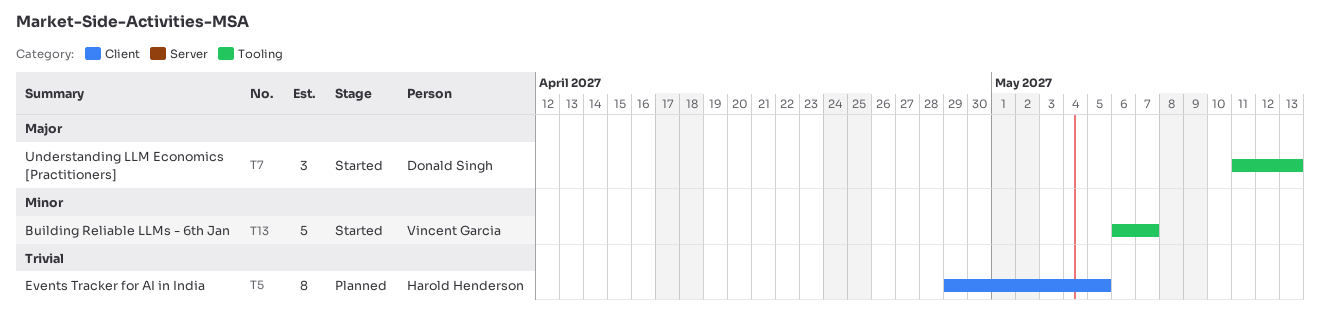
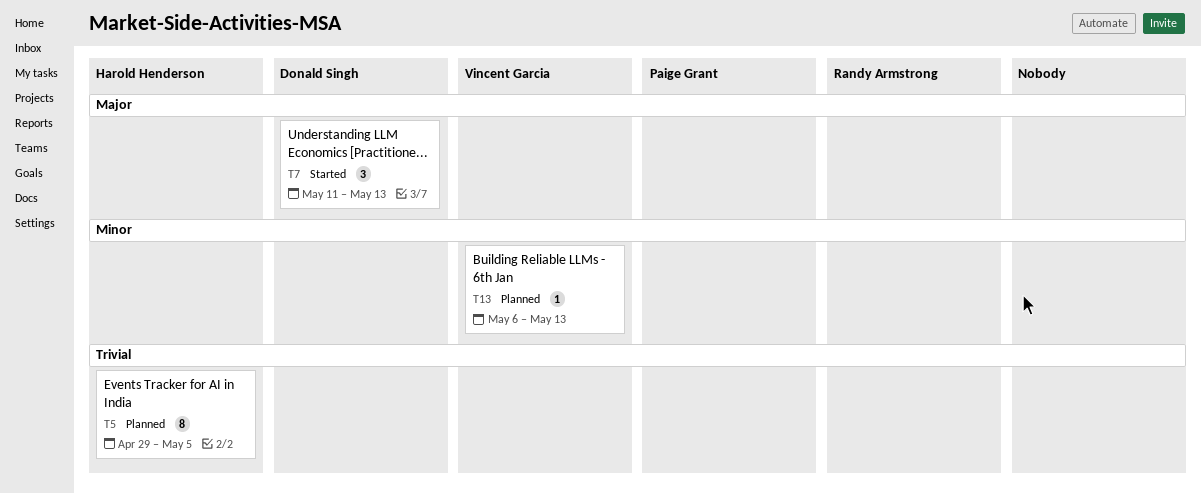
T13, status: Started -> Planned
T13, estimate: 5 -> 1
T13, due: May 7 -> May 13

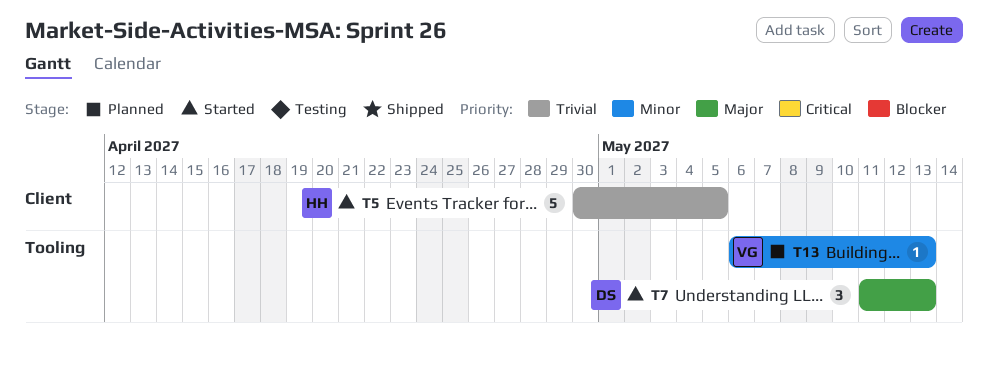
T5, status: Planned -> Started
T5, estimate: 8 -> 5
T5, start: Apr 29 -> Apr 30

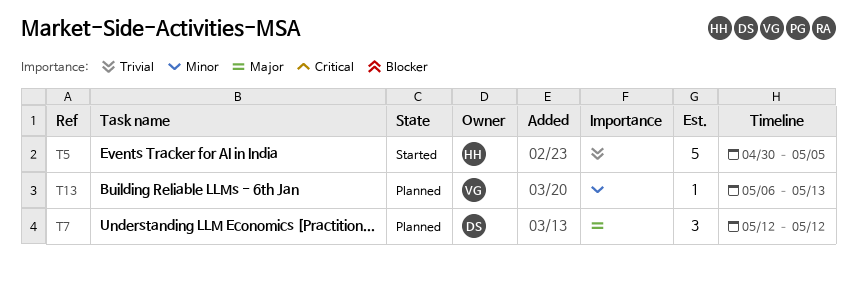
T7, status: Started -> Planned
T7, start: May 11 -> May 12
T7, due: May 13 -> May 12

